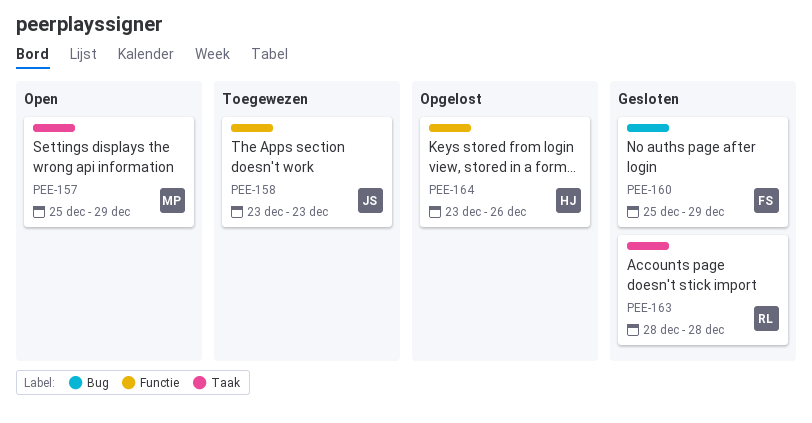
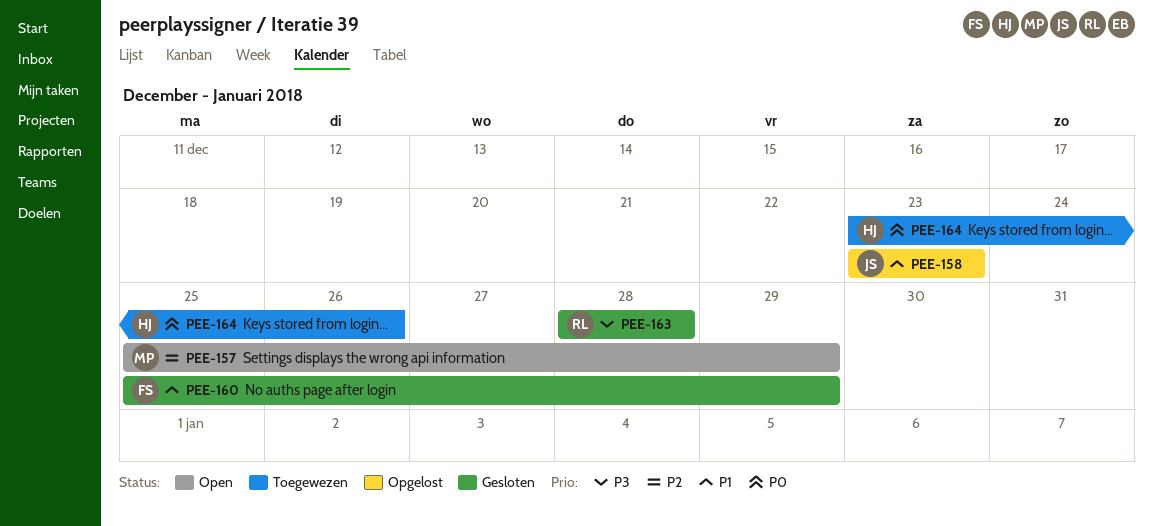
PEE-158, status: Toegewezen -> Opgelost
PEE-164, status: Opgelost -> Toegewezen

